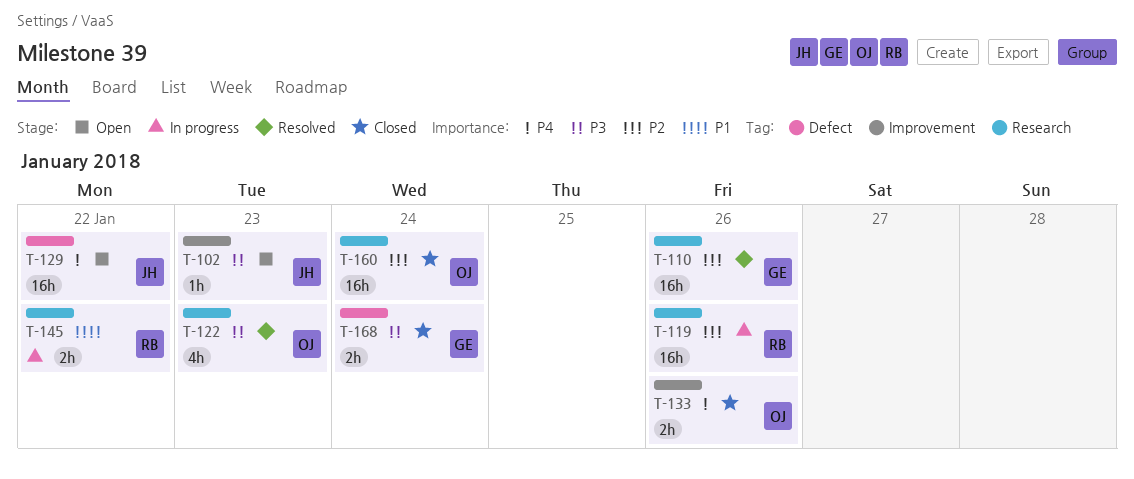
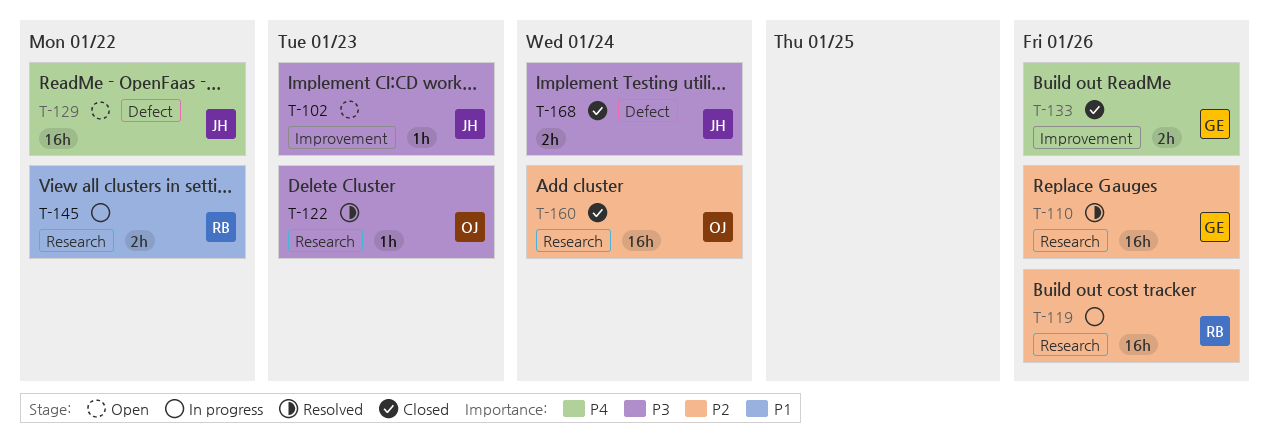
T-122, estimate: 4h -> 1h
T-133, owner: OJ -> GE
T-168, owner: GE -> JH

